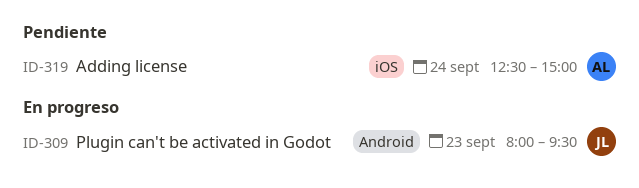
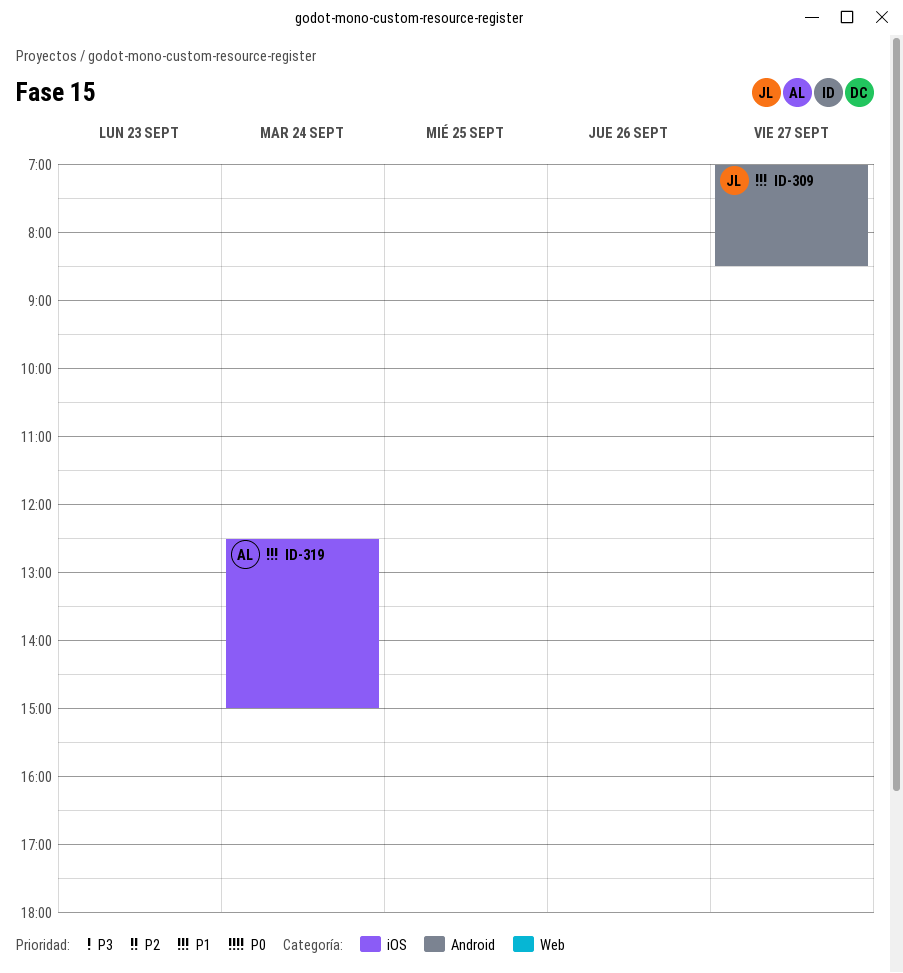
ID-309, day: Sep 23 -> Sep 27
ID-309, begins: 08:00 -> 07:00
ID-309, ends: 09:30 -> 08:30

